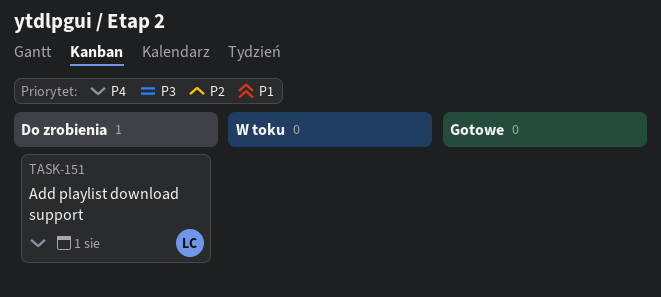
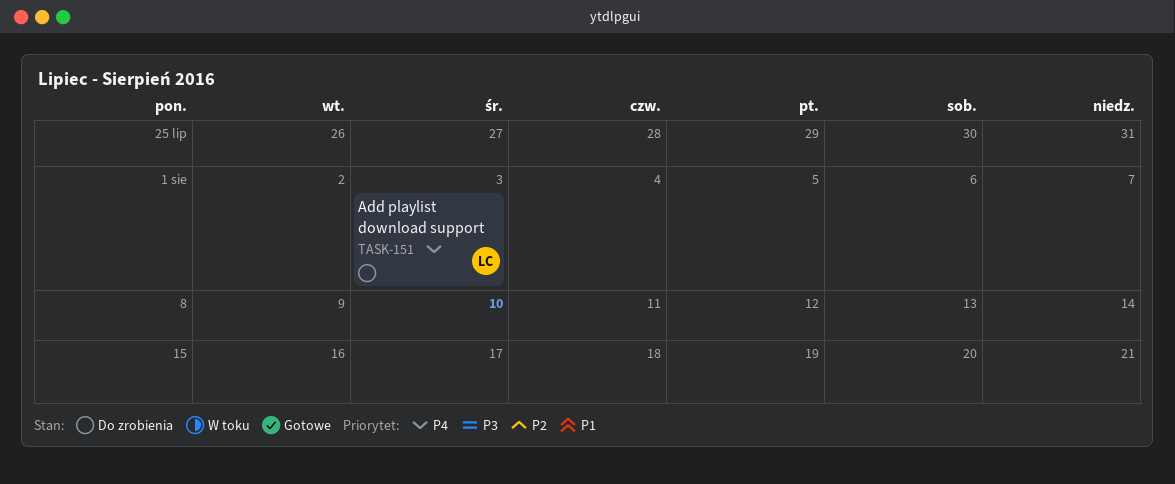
TASK-151, due: Aug 1 -> Aug 3

